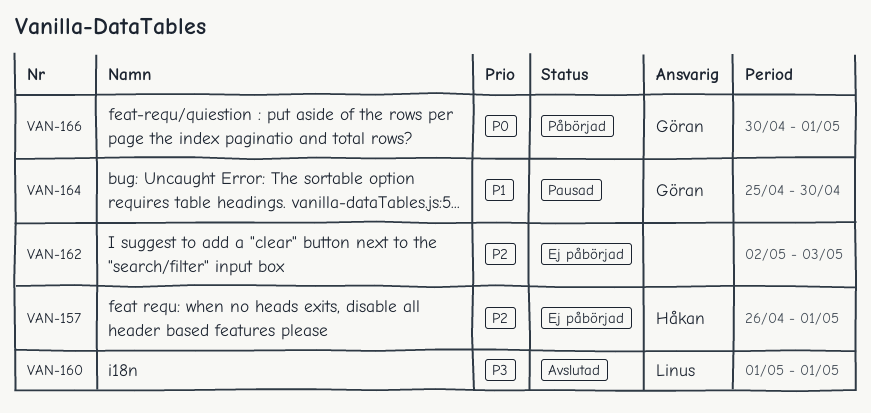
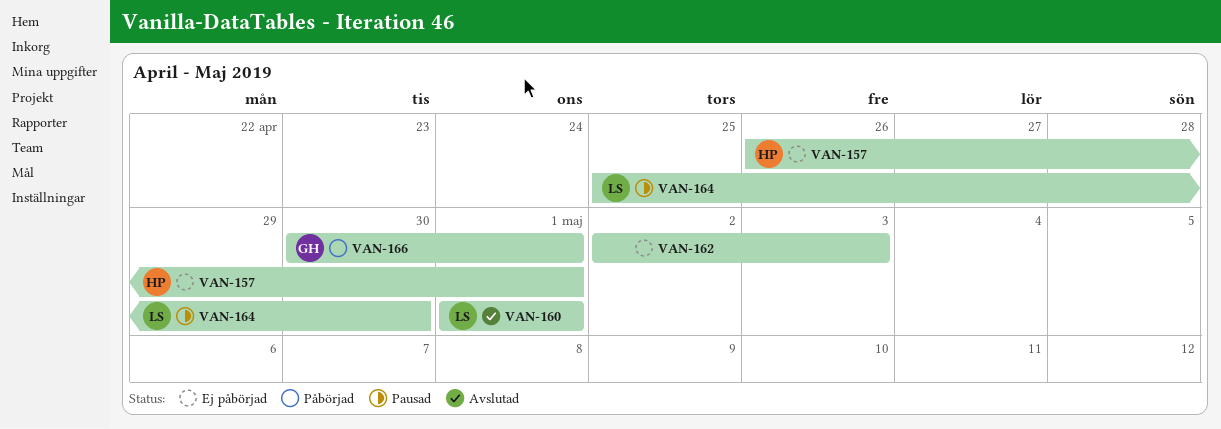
VAN-164, owner: Göran -> Linus

